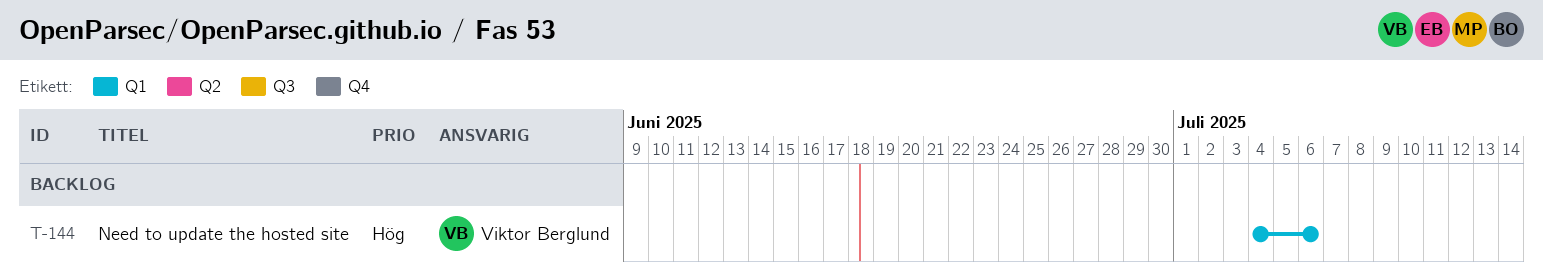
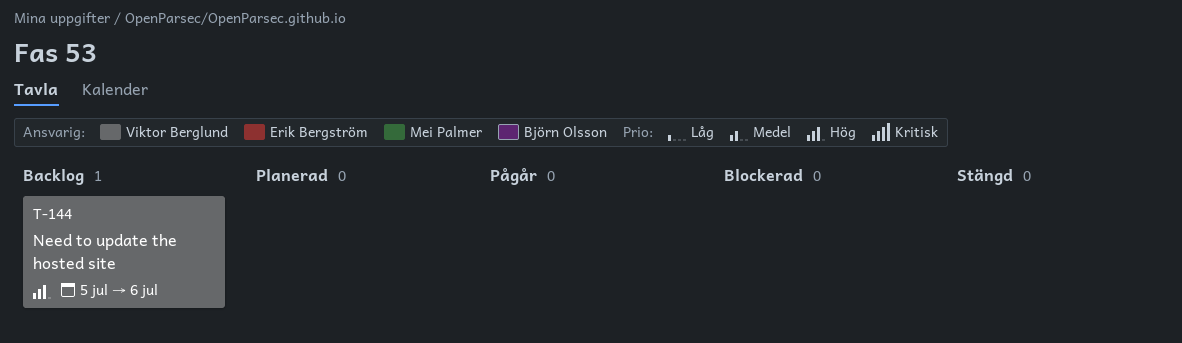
T-144, start: Jul 4 -> Jul 5

